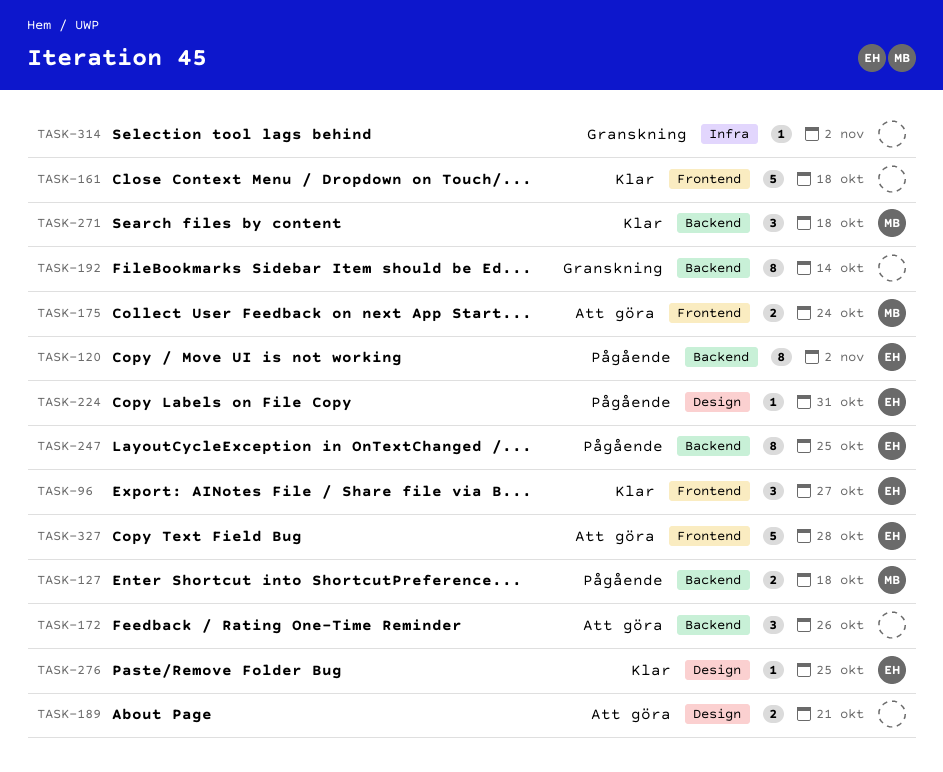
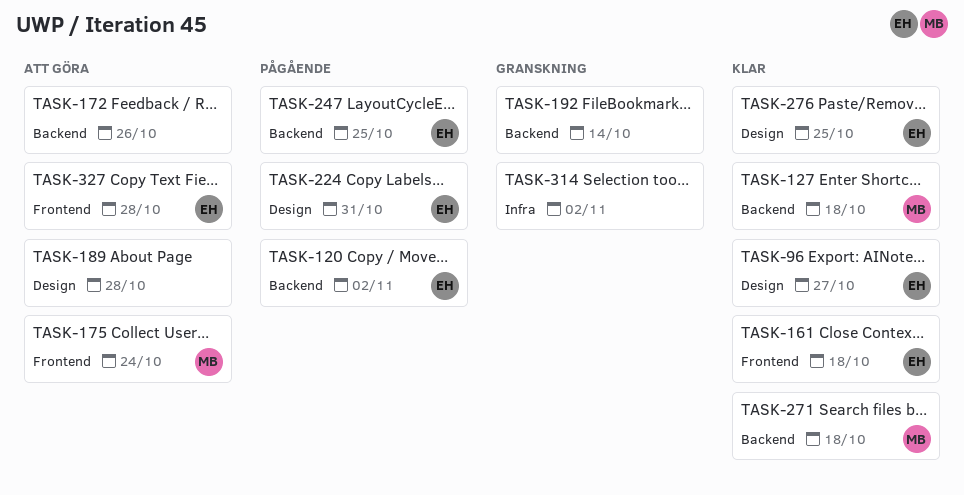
TASK-96, label: Frontend -> Design
TASK-127, status: Pågående -> Klar
TASK-161, owner: none -> EH
TASK-189, due: Oct 21 -> Oct 28

